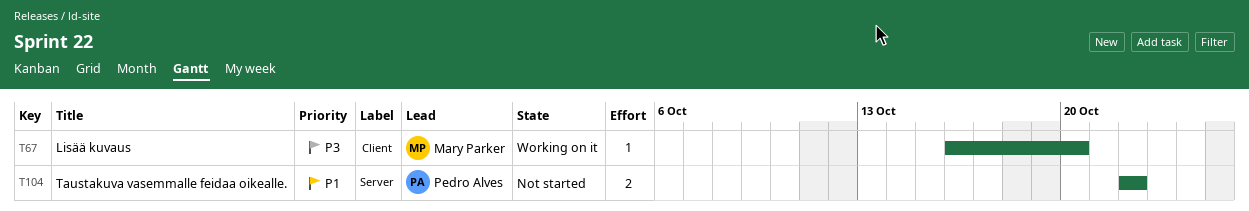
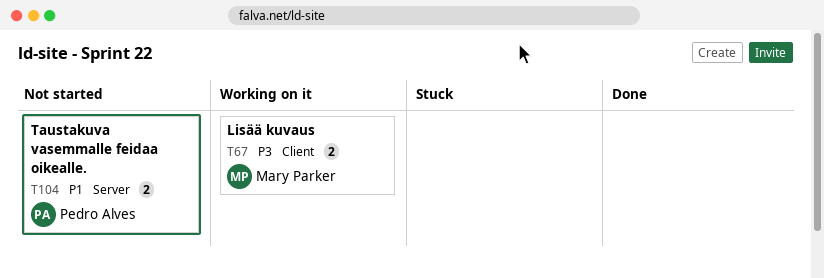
T67, estimate: 1 -> 2

